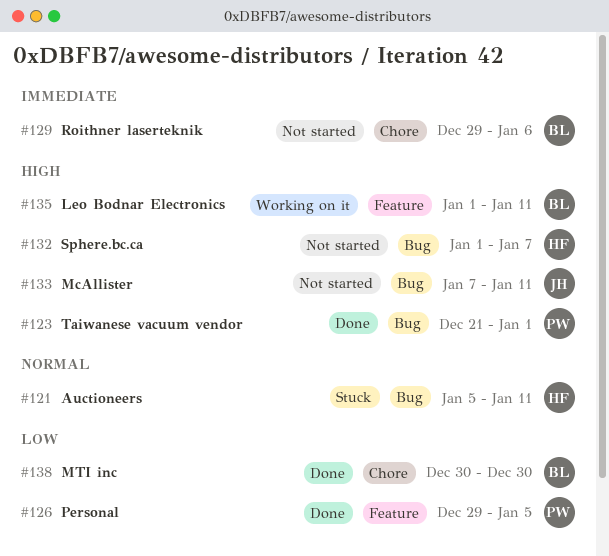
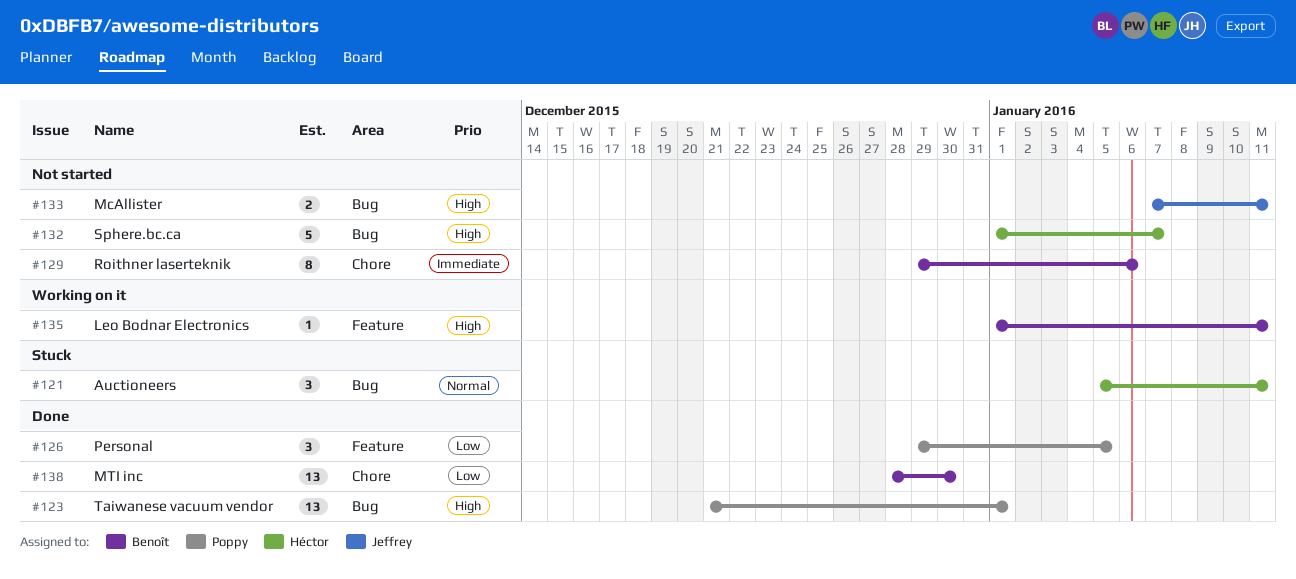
#138, start: Dec 30 -> Dec 28

